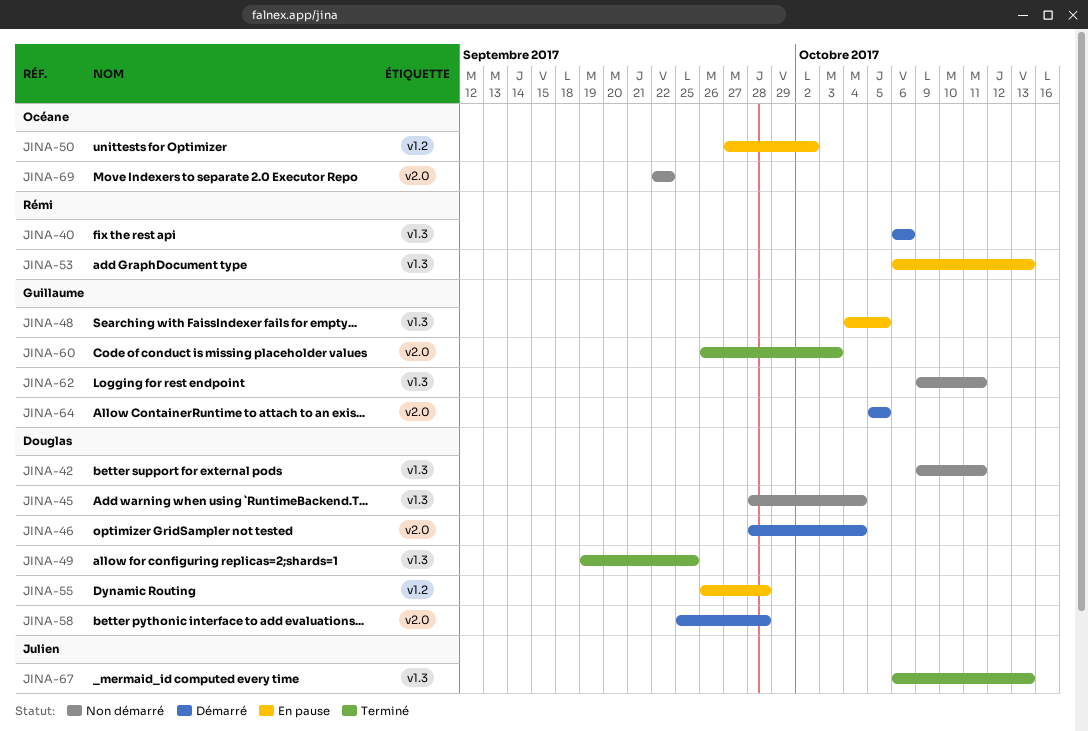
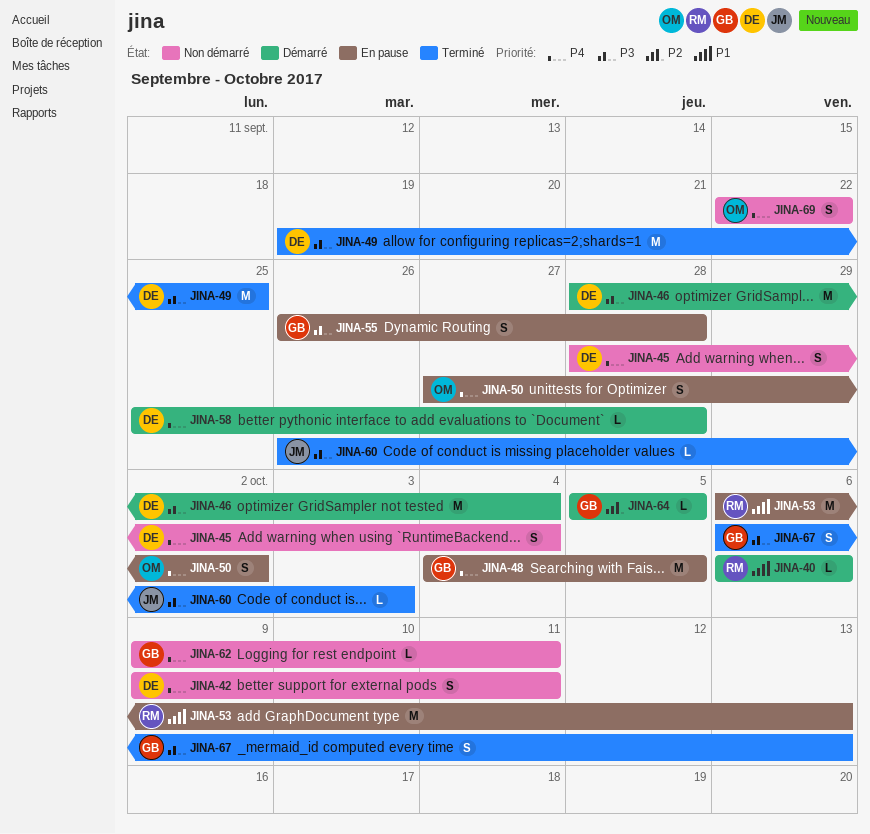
JINA-55, owner: Douglas -> Guillaume
JINA-60, owner: Guillaume -> Julien
JINA-67, owner: Julien -> Guillaume

